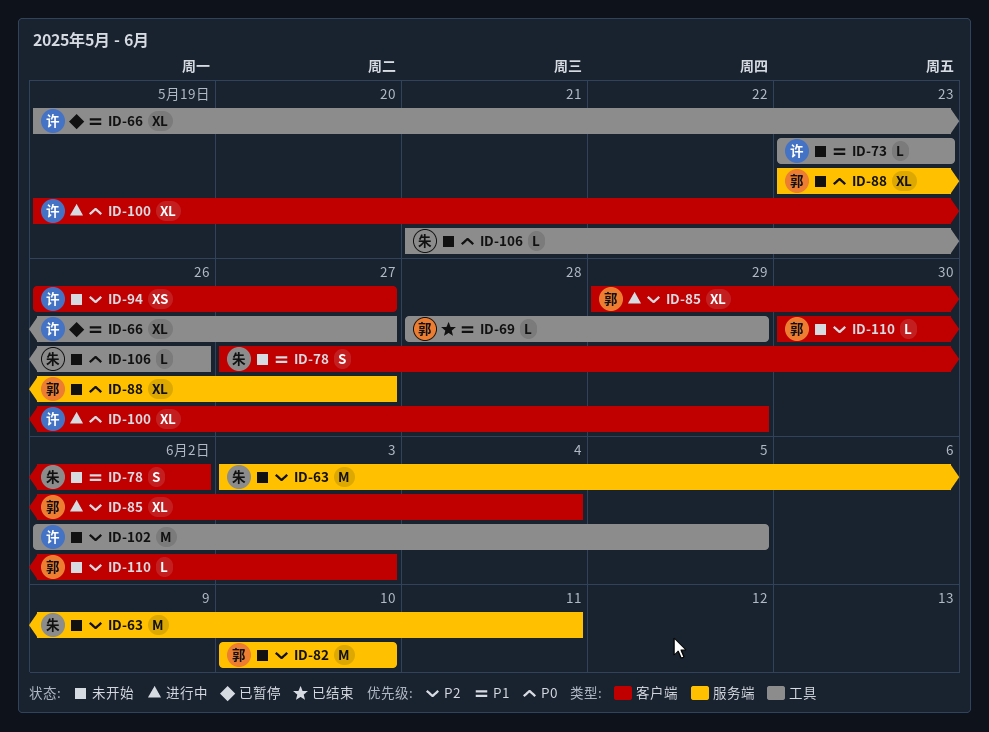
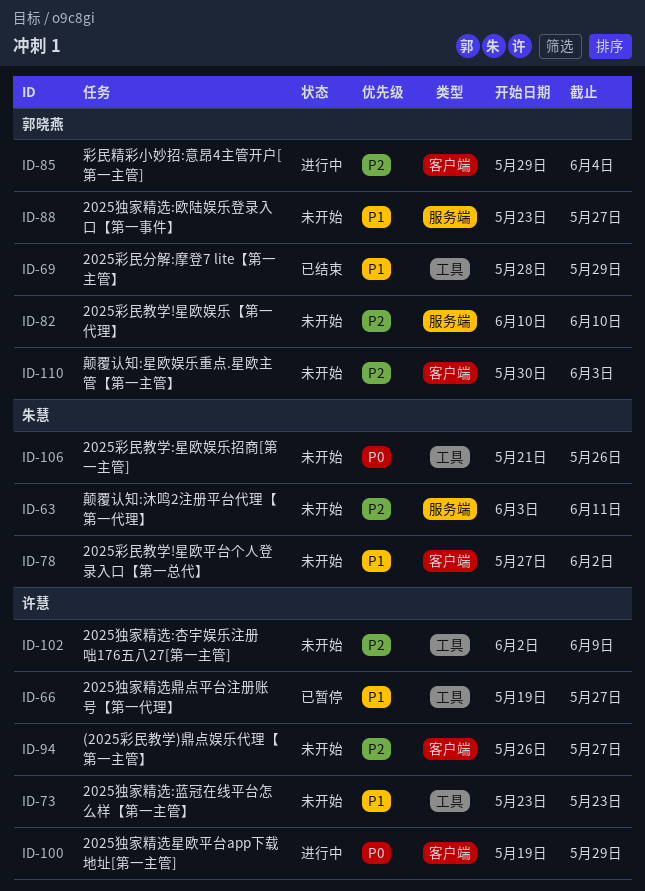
ID-88, priority: P0 -> P1
ID-102, due: Jun 5 -> Jun 9

